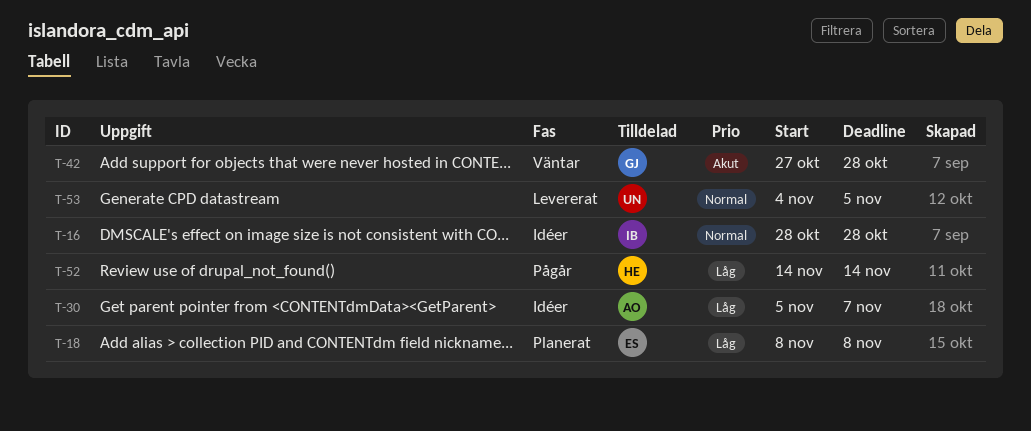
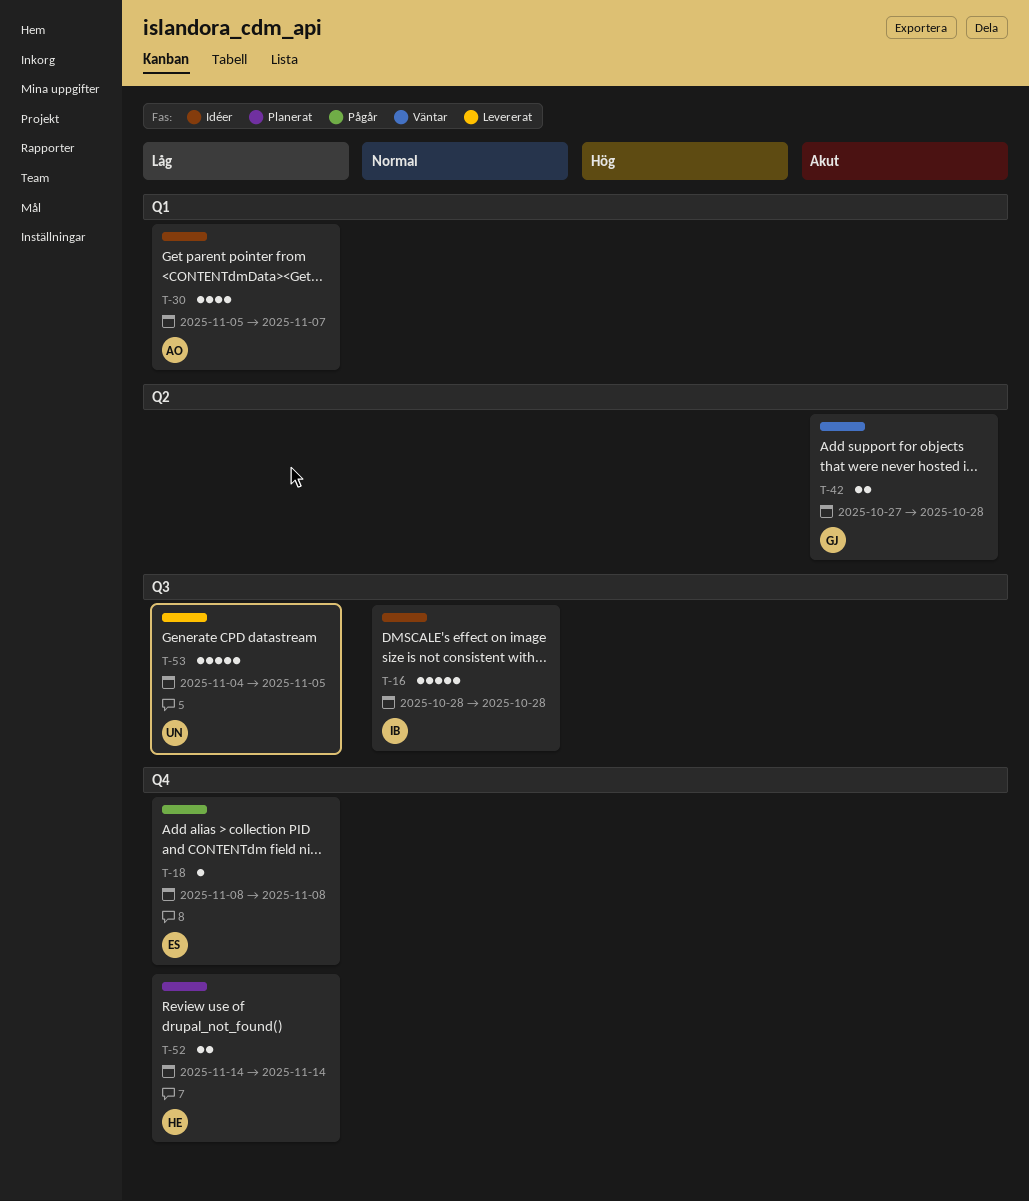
T-18, status: Planerat -> Pågår
T-52, status: Pågår -> Planerat
T-53, priority: Normal -> Låg

